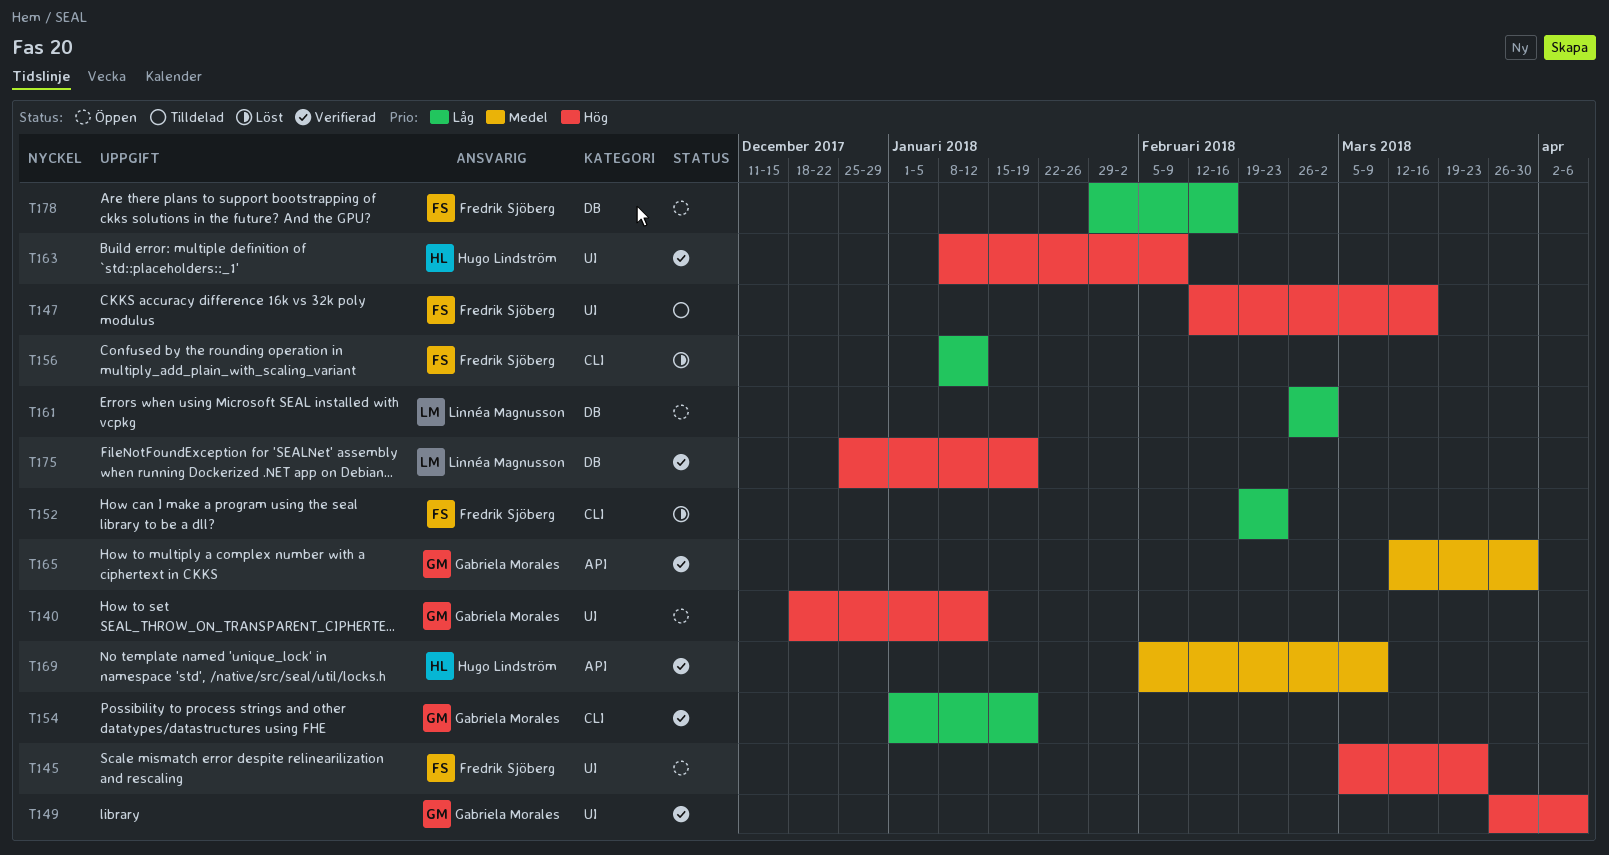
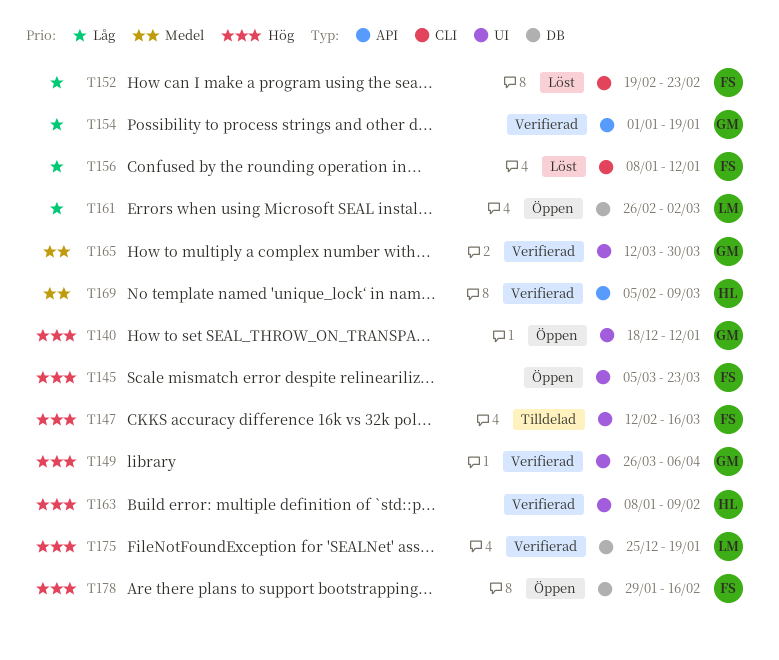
T154, label: CLI -> API
T165, label: API -> UI
T178, priority: Låg -> Hög

